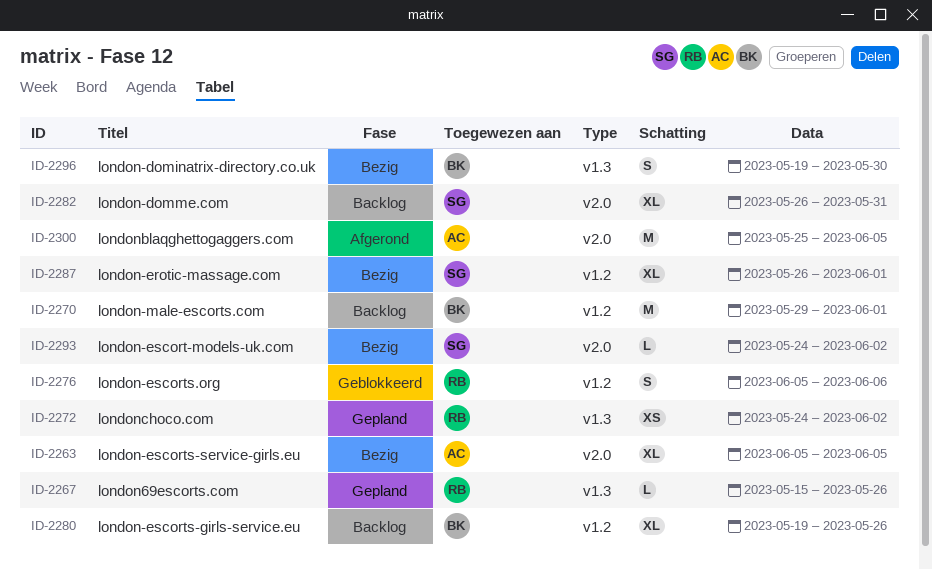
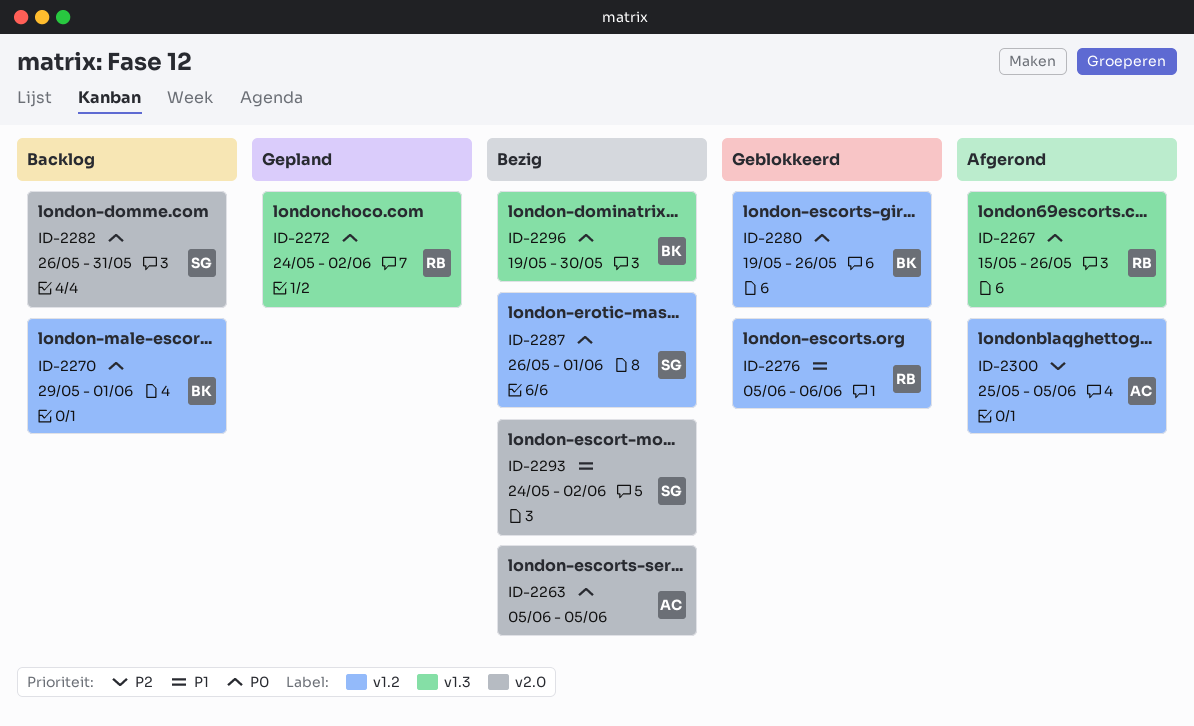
ID-2267, status: Gepland -> Afgerond
ID-2280, status: Backlog -> Geblokkeerd
ID-2300, label: v2.0 -> v1.2

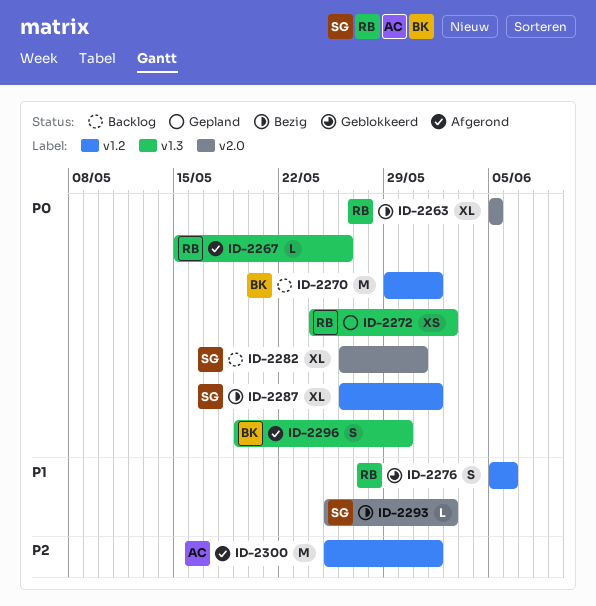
ID-2263, owner: AC -> RB
ID-2280: present -> none
ID-2293, start: May 24 -> May 25
ID-2296, status: Bezig -> Afgerond
ID-2300, due: Jun 5 -> Jun 1

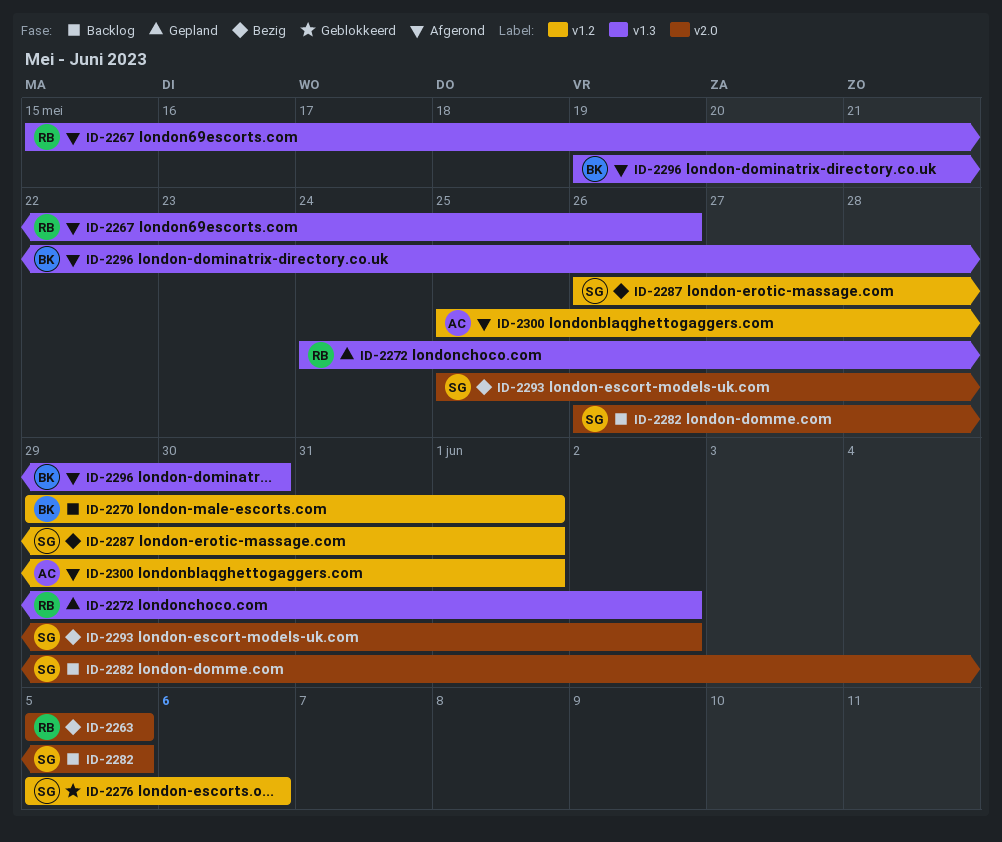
ID-2276, owner: RB -> SG
ID-2282, due: May 31 -> Jun 5

